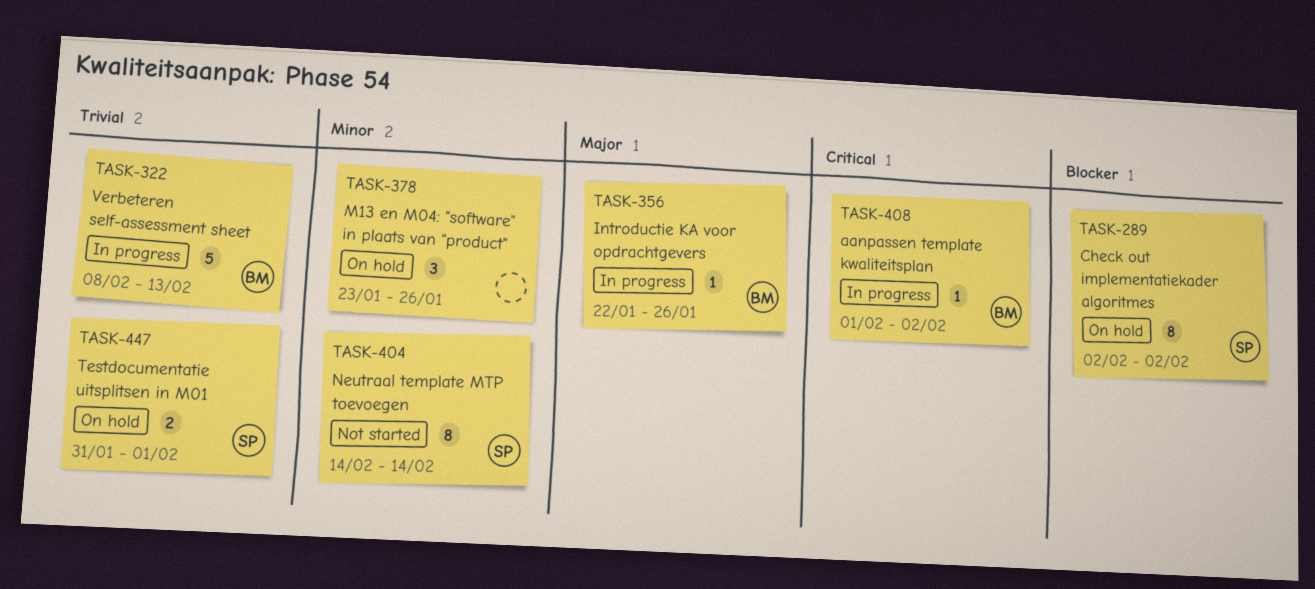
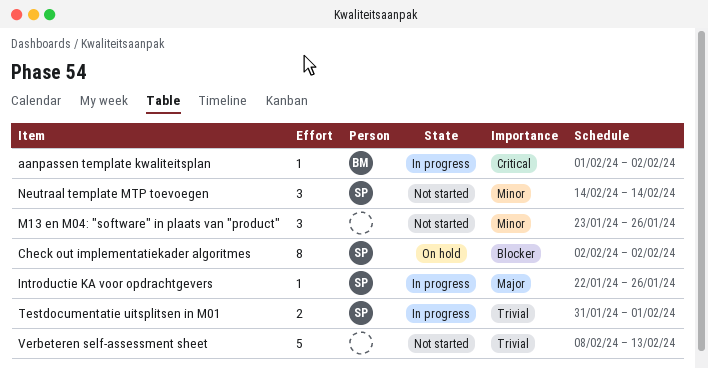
Introductie KA voor opdrachtgevers, owner: BM -> SP
M13 en M04: "software" in plaats van "product", status: On hold -> Not started
Neutraal template MTP toevoegen, estimate: 8 -> 3
Testdocumentatie uitsplitsen in M01, status: On hold -> In progress
Verbeteren self-assessment sheet, status: In progress -> Not started
Verbeteren self-assessment sheet, owner: BM -> none

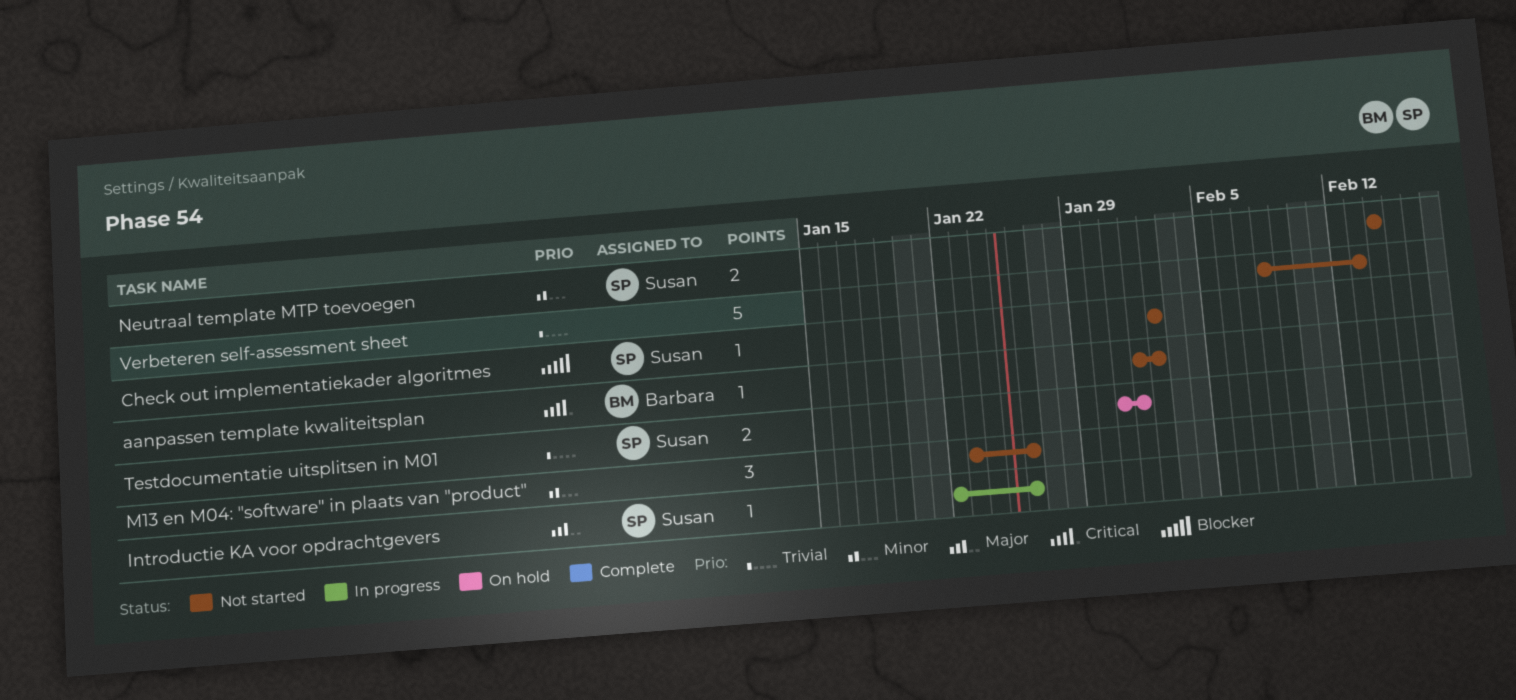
aanpassen template kwaliteitsplan, status: In progress -> Not started
Check out implementatiekader algoritmes, status: On hold -> Not started
Check out implementatiekader algoritmes, estimate: 8 -> 1
Neutraal template MTP toevoegen, estimate: 3 -> 2
Testdocumentatie uitsplitsen in M01, status: In progress -> On hold

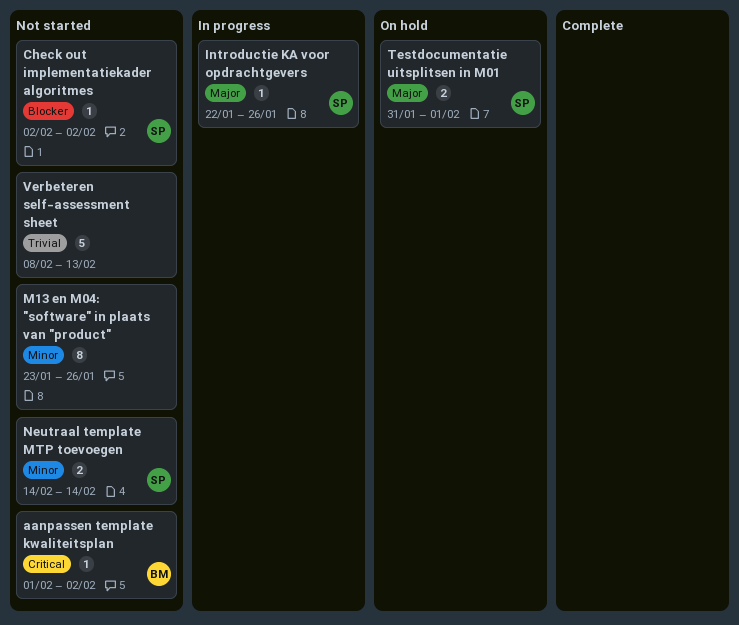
M13 en M04: "software" in plaats van "product", estimate: 3 -> 8
Testdocumentatie uitsplitsen in M01, priority: Trivial -> Major

